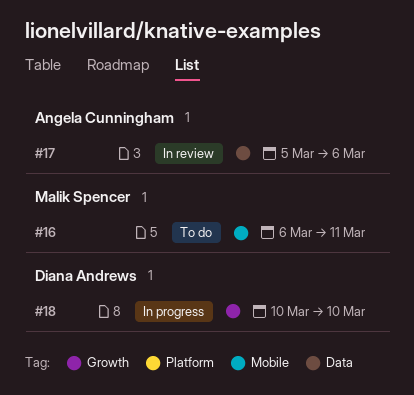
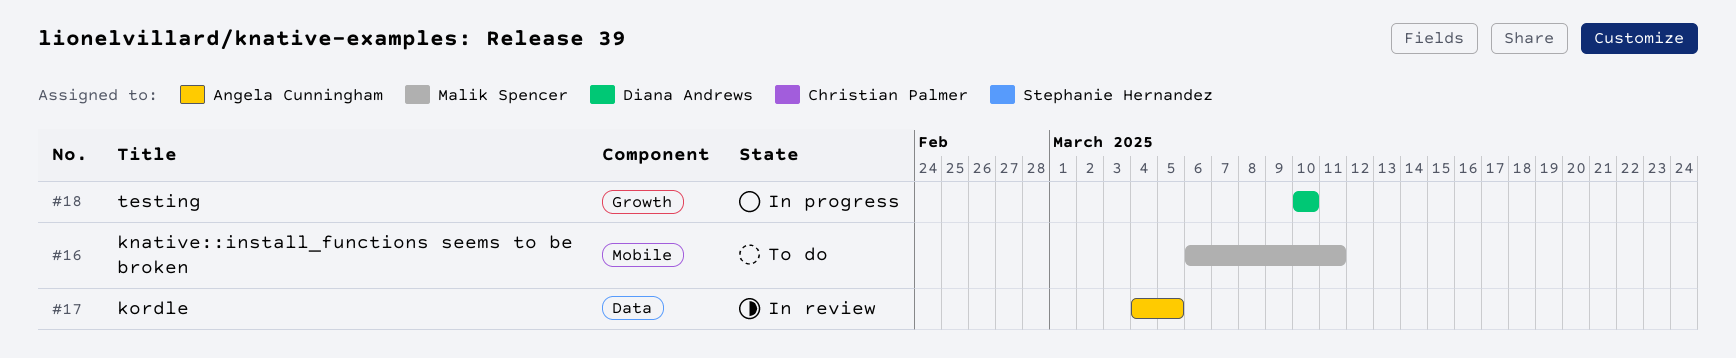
#17, start: Mar 5 -> Mar 4
#17, due: Mar 6 -> Mar 5

